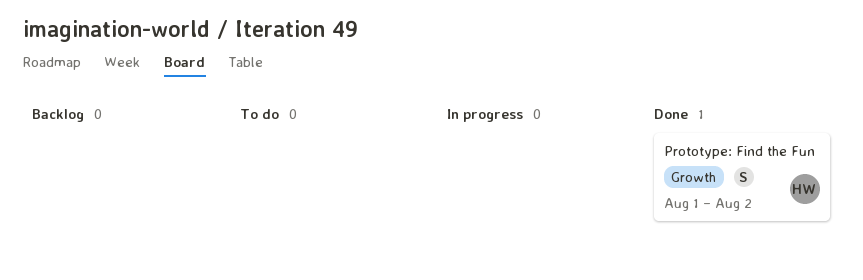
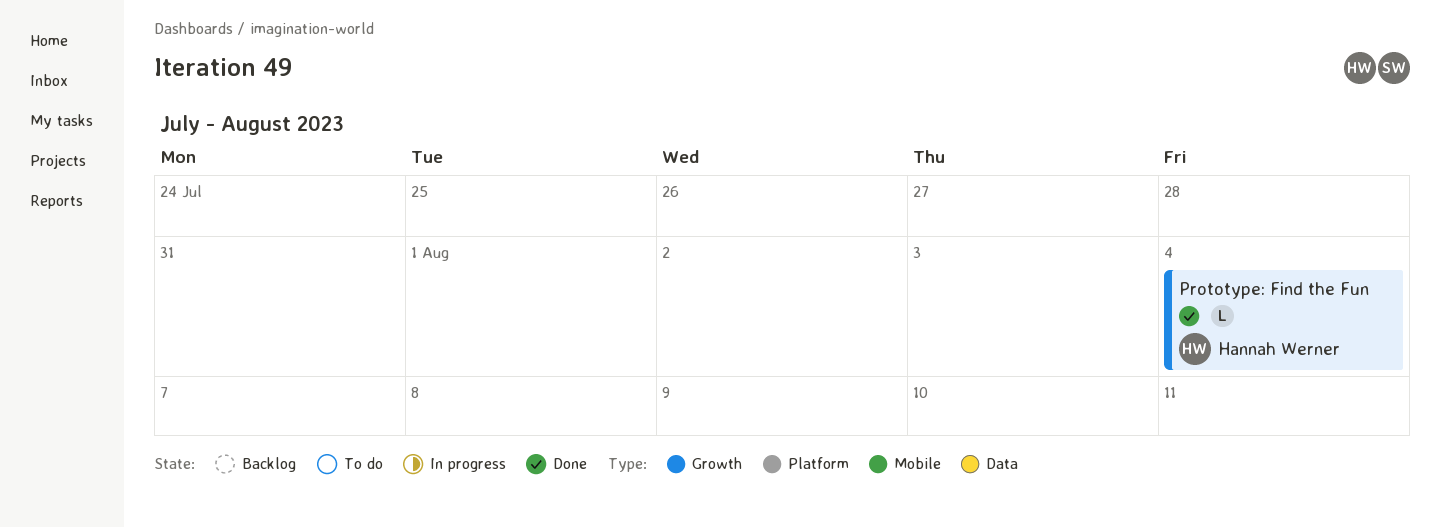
Prototype: Find the Fun, estimate: S -> L
Prototype: Find the Fun, due: Aug 2 -> Aug 4

